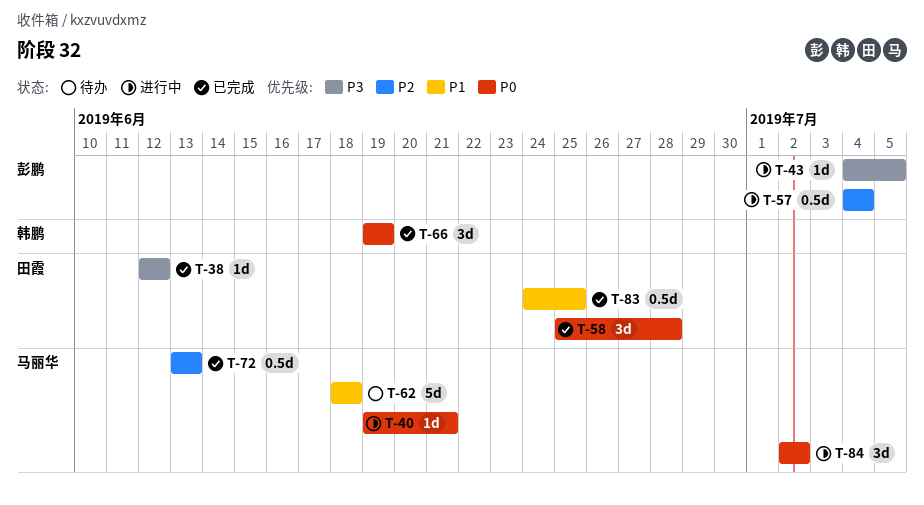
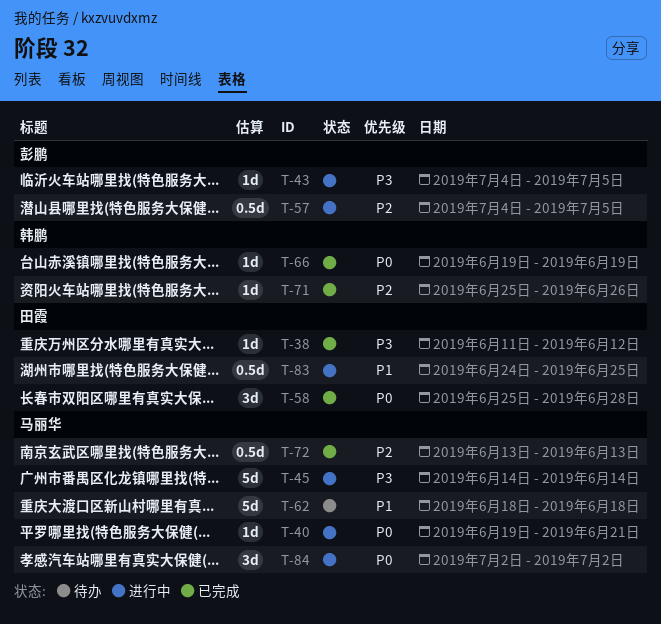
T-38, start: Jun 12 -> Jun 11
T-45: none -> present
T-57, due: Jul 4 -> Jul 5
T-66, estimate: 3d -> 1d
T-71: none -> present
T-83, status: 已完成 -> 进行中

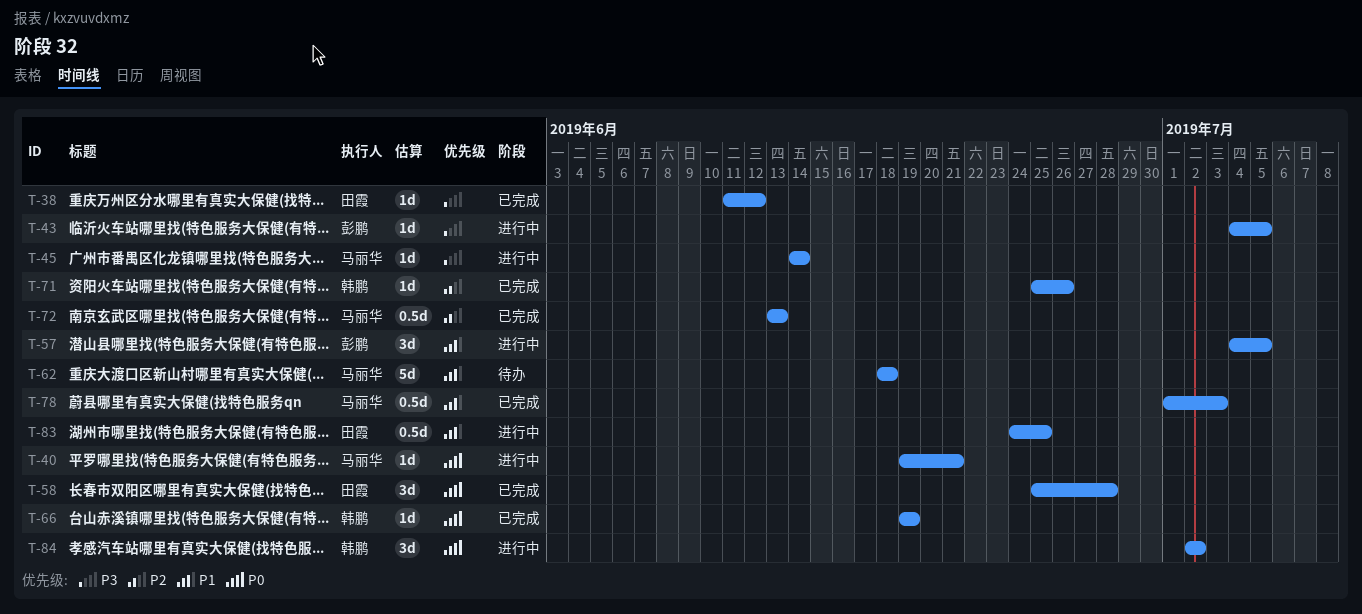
T-45, estimate: 5d -> 1d
T-57, priority: P2 -> P1
T-57, estimate: 0.5d -> 3d
T-78: none -> present
T-84, owner: 马丽华 -> 韩鹏

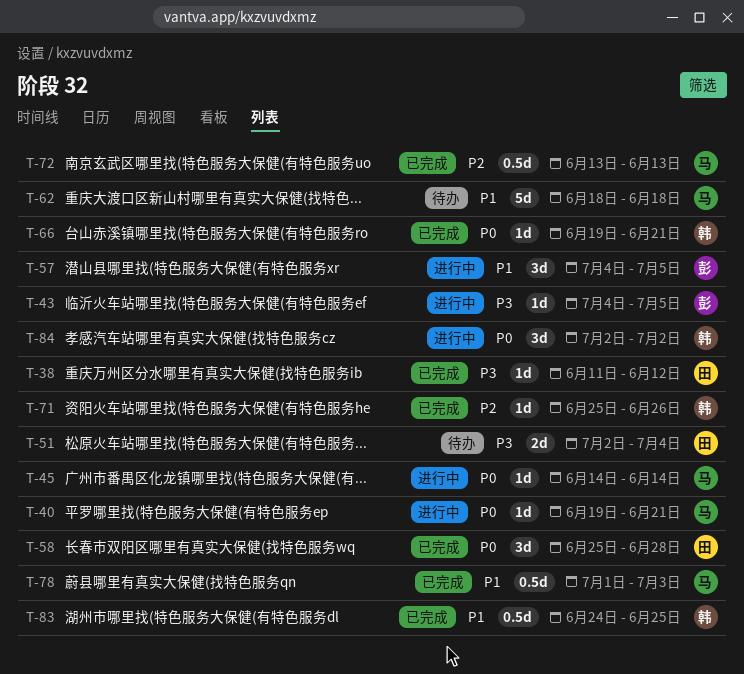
T-45, priority: P3 -> P0
T-51: none -> present
T-66, due: Jun 19 -> Jun 21
T-83, status: 进行中 -> 已完成
T-83, owner: 田霞 -> 韩鹏

